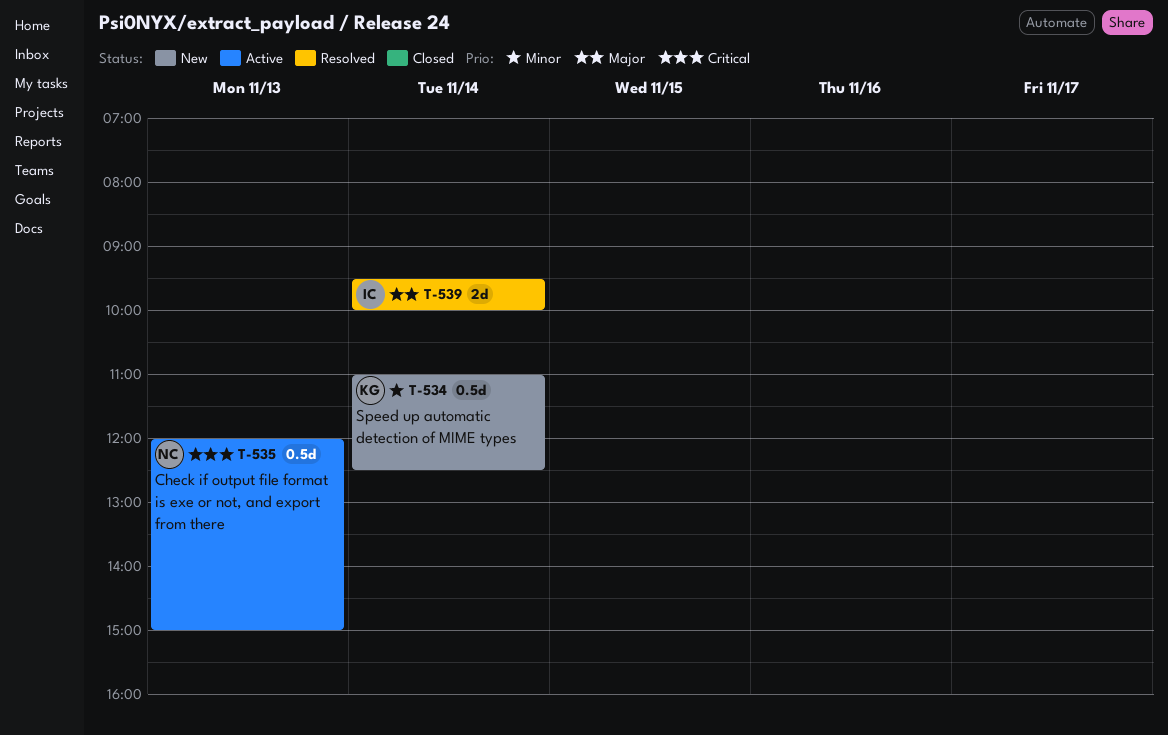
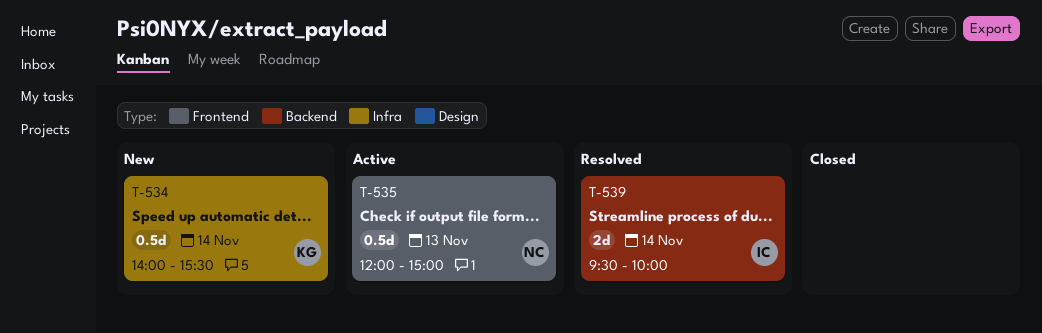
T-534, begins: 11:00 -> 14:00
T-534, ends: 12:30 -> 15:30

